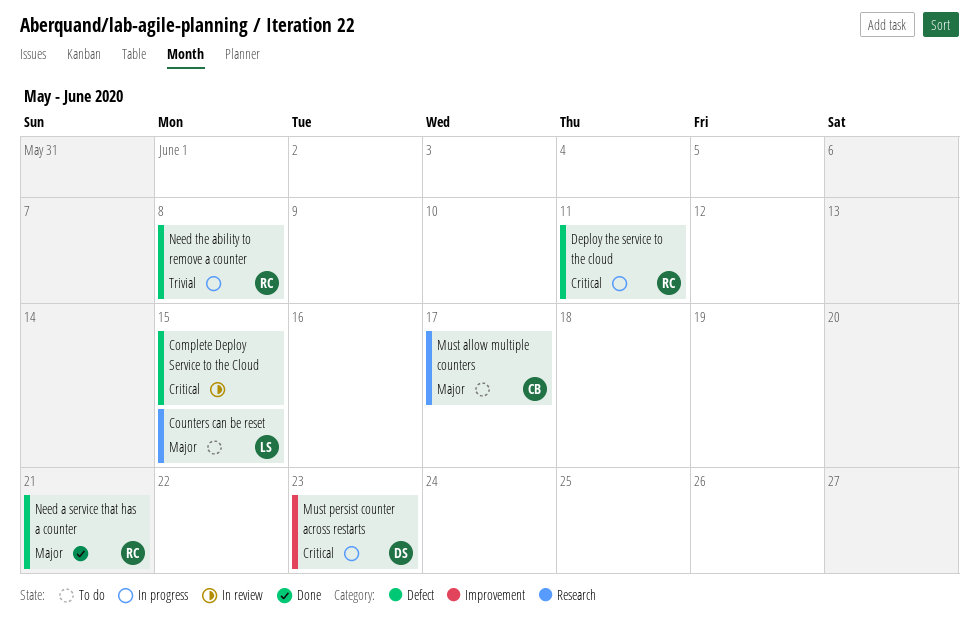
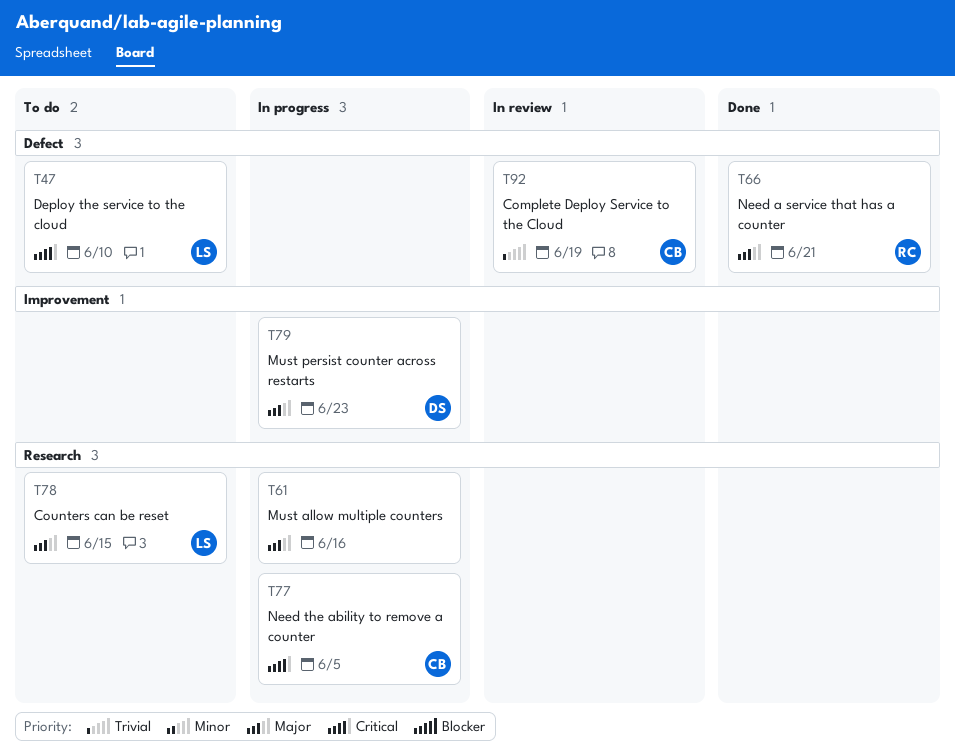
Complete Deploy Service to the Cloud, owner: none -> CB
Complete Deploy Service to the Cloud, priority: Critical -> Trivial
Complete Deploy Service to the Cloud, due: Jun 15 -> Jun 19
Deploy the service to the cloud, status: In progress -> To do
Deploy the service to the cloud, owner: RC -> LS
Deploy the service to the cloud, due: Jun 11 -> Jun 10
Must allow multiple counters, status: To do -> In progress
Must allow multiple counters, owner: CB -> none
Must allow multiple counters, due: Jun 17 -> Jun 16
Must persist counter across restarts, priority: Critical -> Major
Need the ability to remove a counter, owner: RC -> CB
Need the ability to remove a counter, priority: Trivial -> Critical
Need the ability to remove a counter, label: Defect -> Research
Need the ability to remove a counter, due: Jun 8 -> Jun 5

